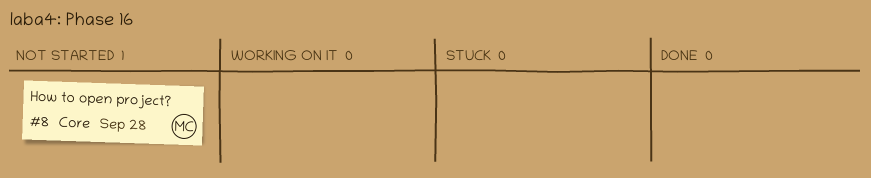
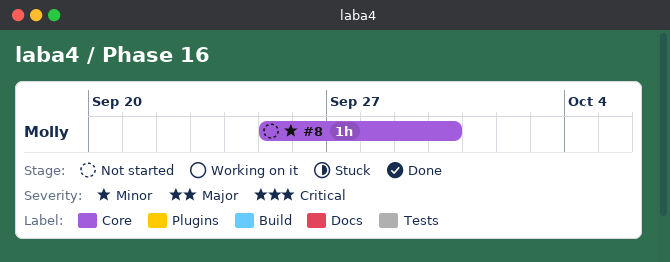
#8, due: Sep 28 -> Sep 30

